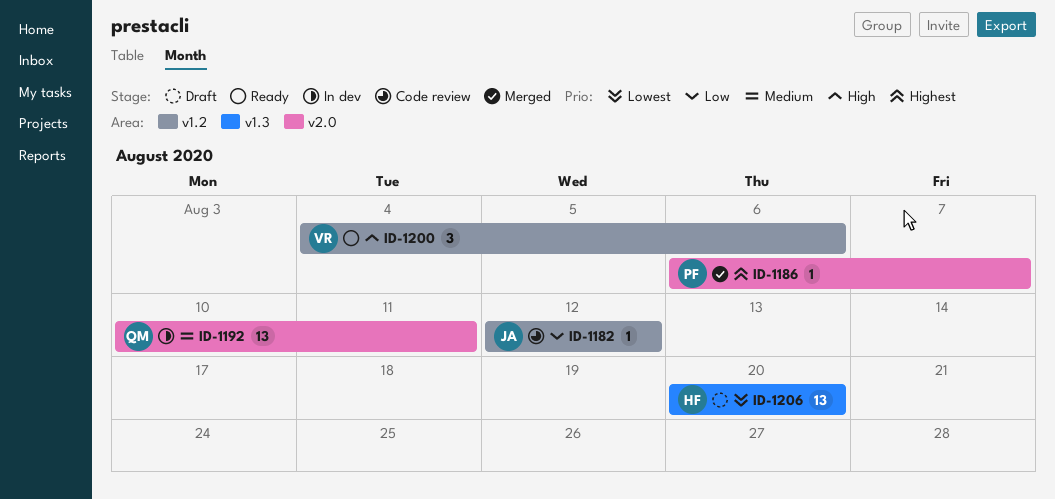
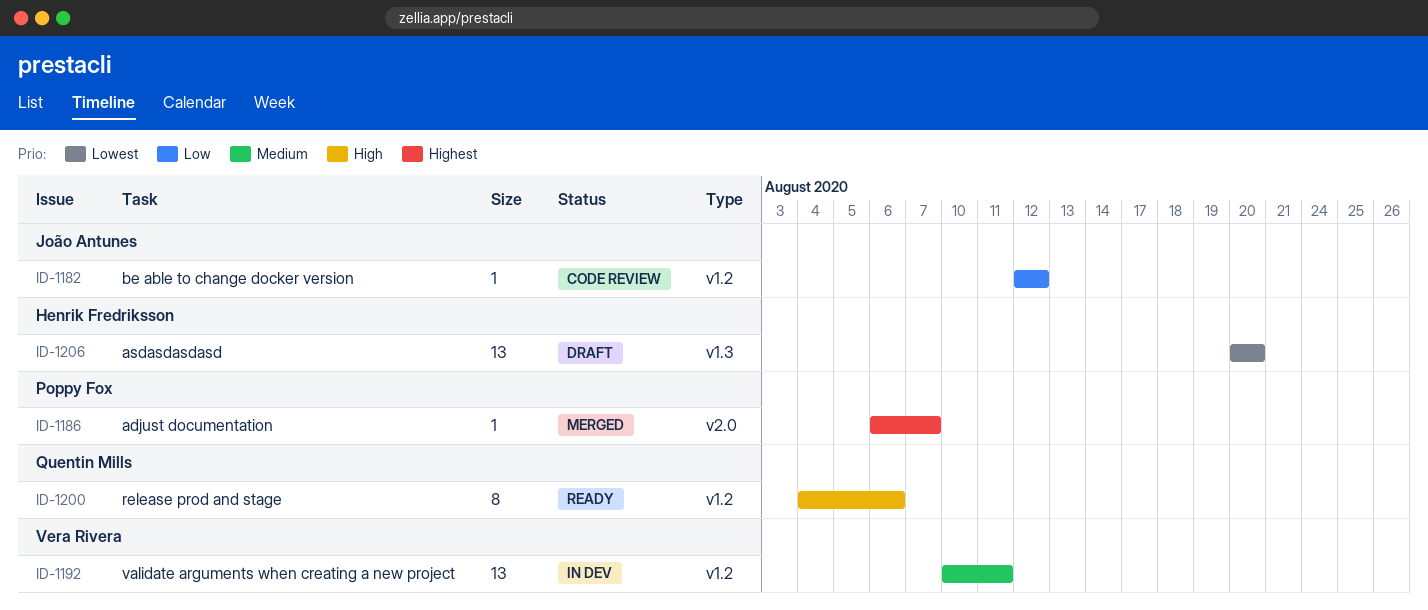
ID-1192, owner: Quentin Mills -> Vera Rivera
ID-1192, label: v2.0 -> v1.2
ID-1200, owner: Vera Rivera -> Quentin Mills
ID-1200, estimate: 3 -> 8

